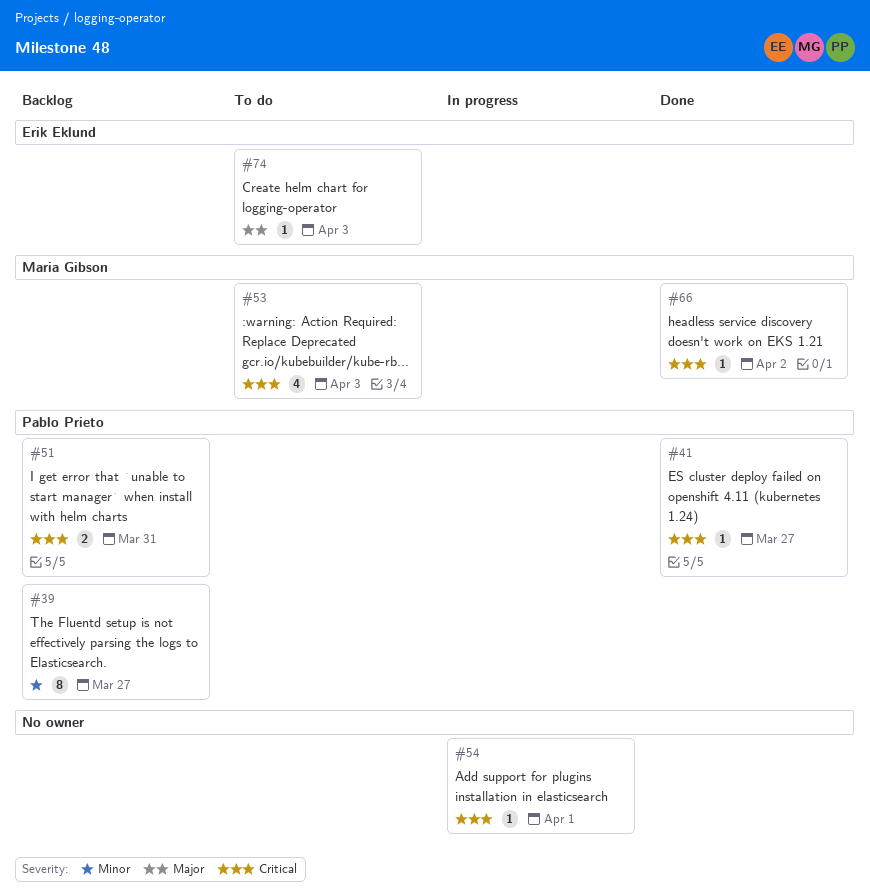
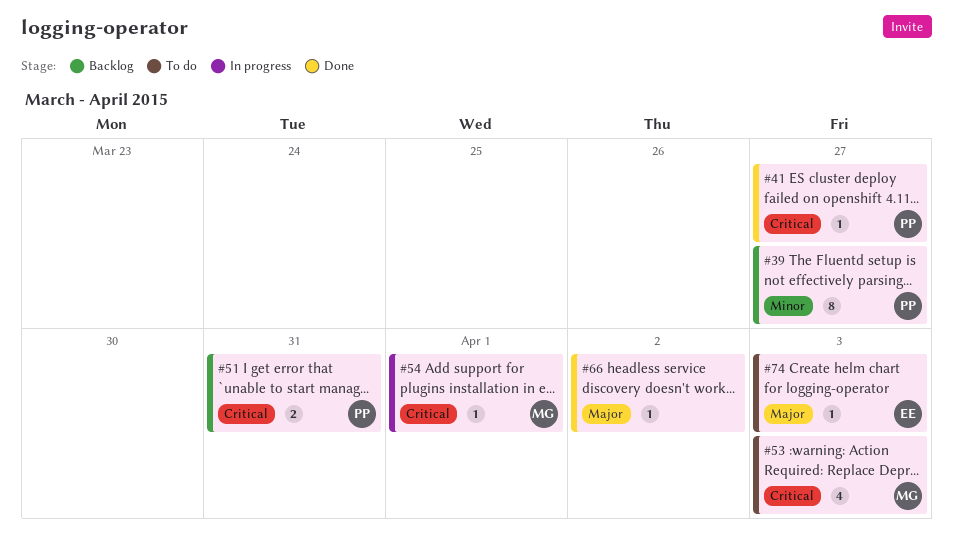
#54, owner: none -> Maria Gibson
#66, owner: Maria Gibson -> none
#66, priority: Critical -> Major

